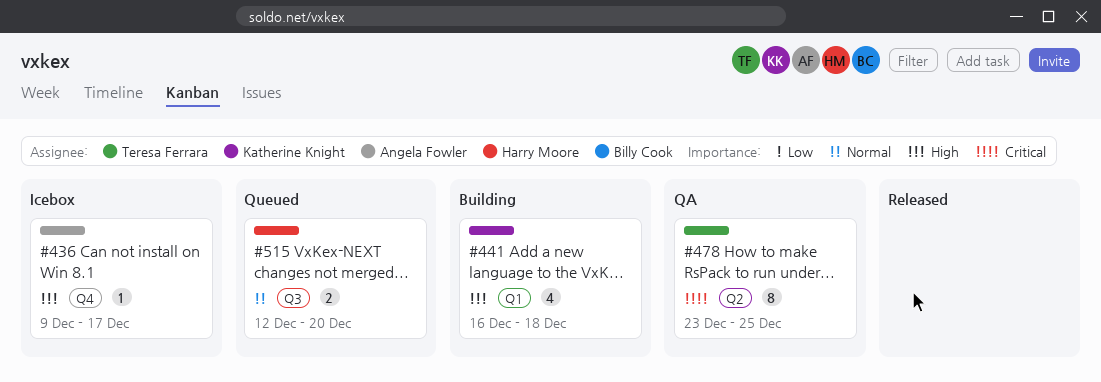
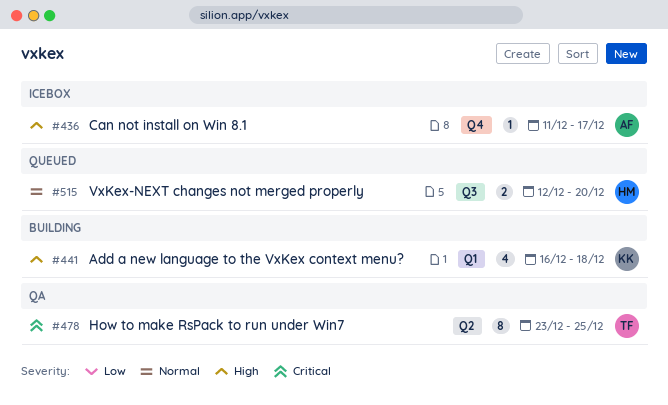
#436, start: Dec 9 -> Dec 11

